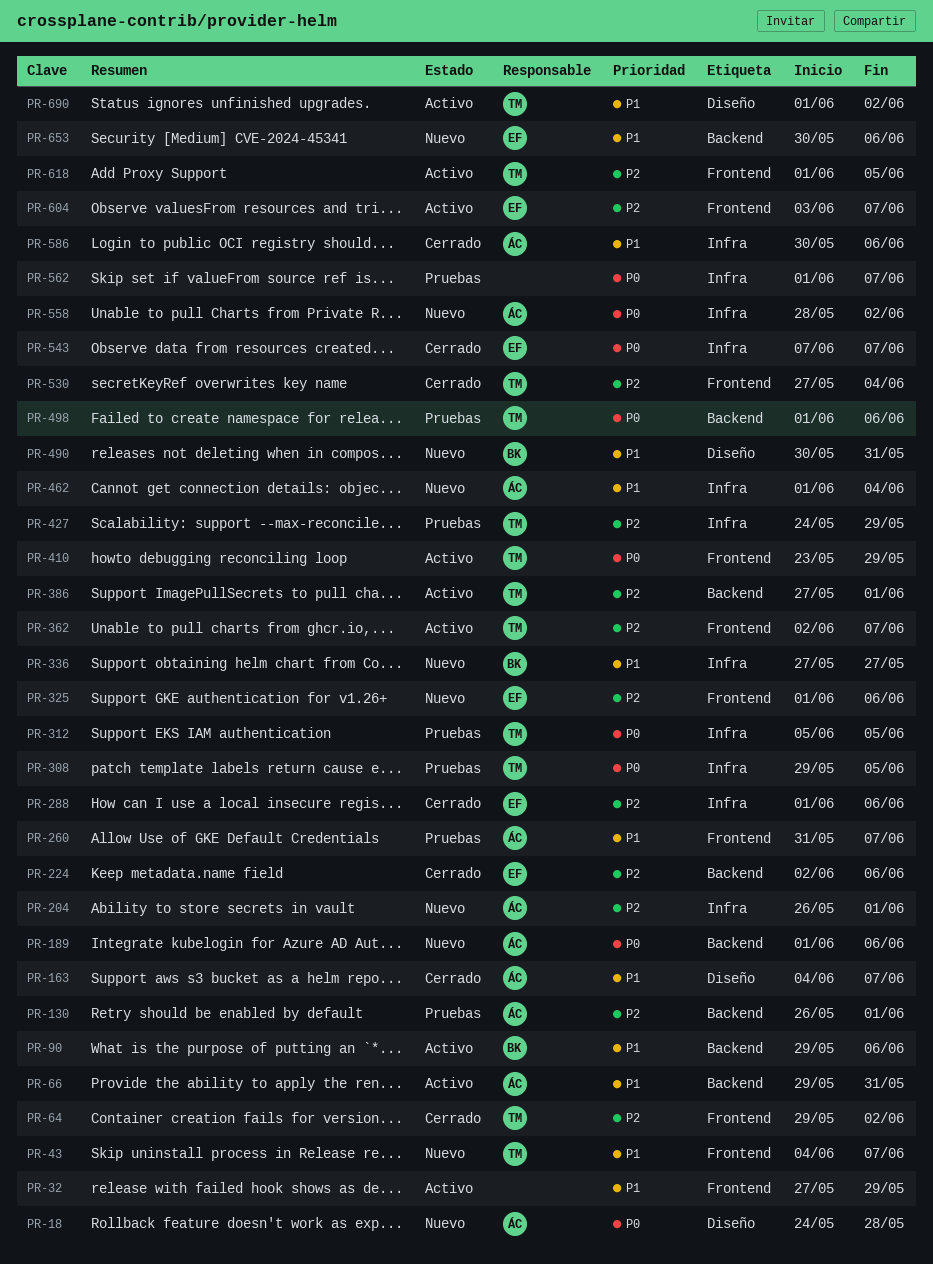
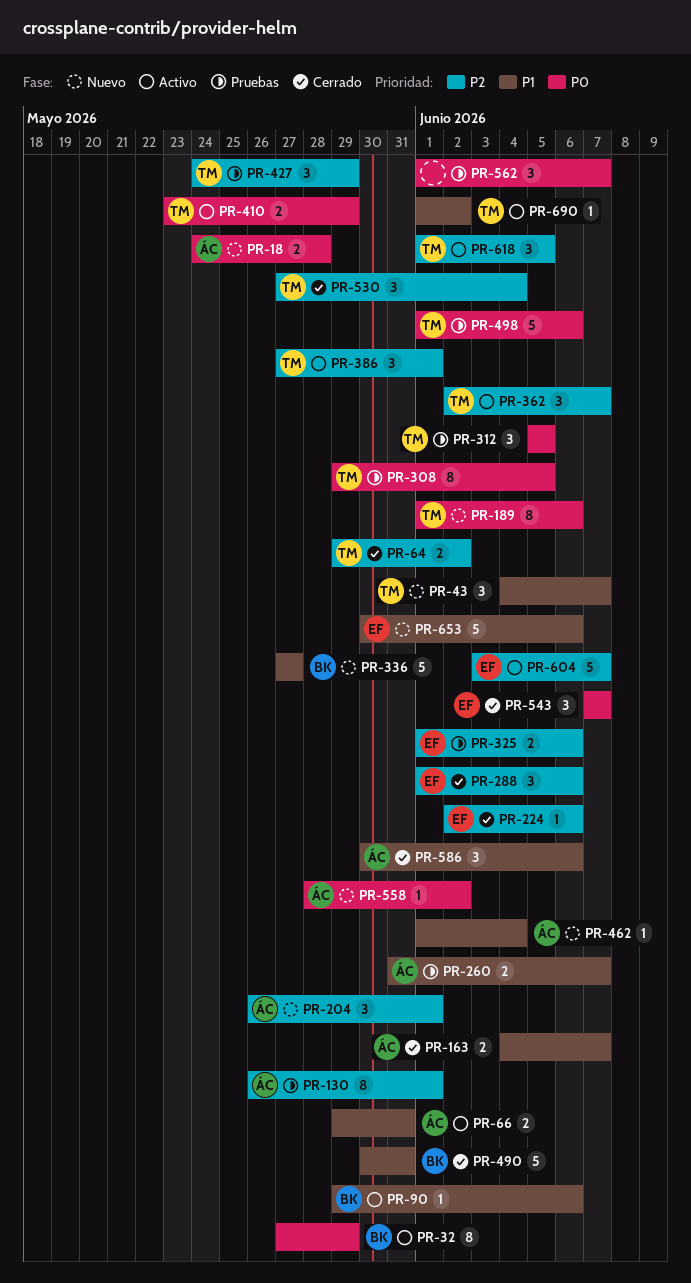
PR-32, owner: none -> BK
PR-32, priority: P1 -> P0
PR-189, owner: ÁC -> TM
PR-325, status: Nuevo -> Pruebas
PR-490, status: Nuevo -> Cerrado

